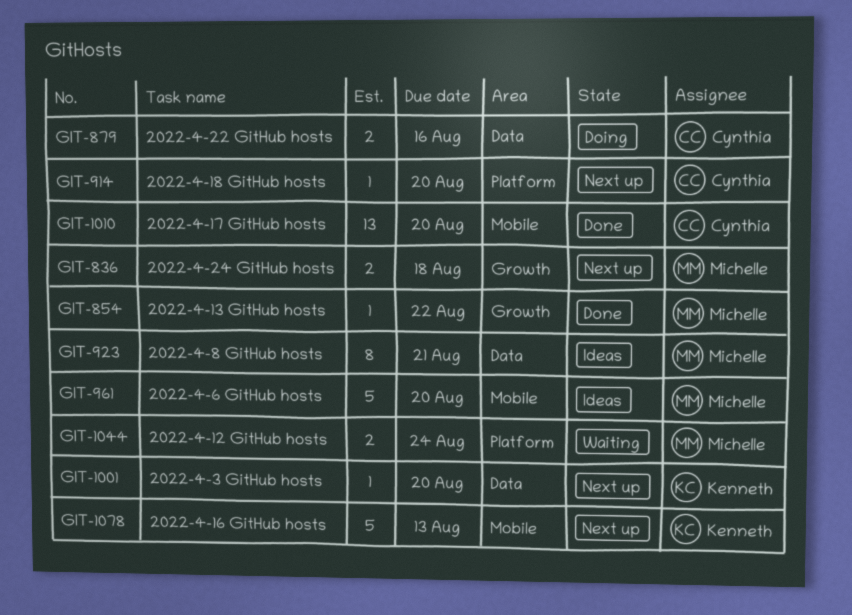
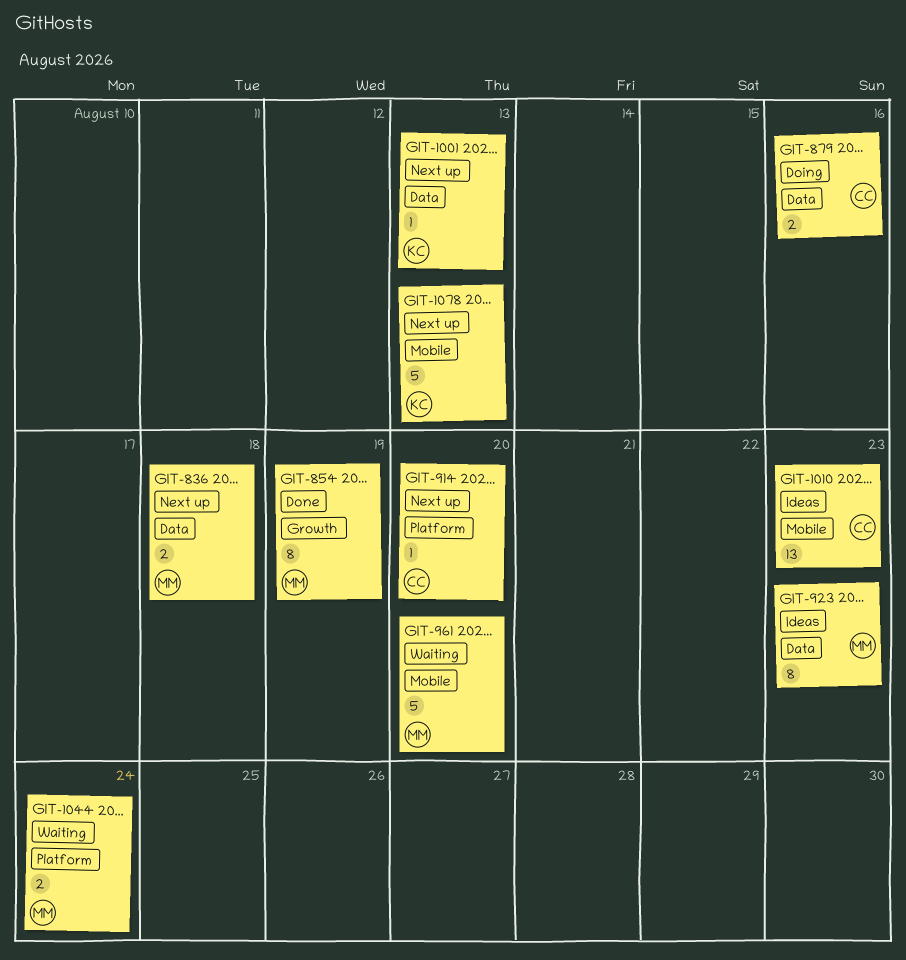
GIT-836, label: Growth -> Data
GIT-854, estimate: 1 -> 8
GIT-854, due: Aug 22 -> Aug 19
GIT-923, due: Aug 21 -> Aug 23
GIT-961, status: Ideas -> Waiting
GIT-1001, due: Aug 20 -> Aug 13
GIT-1010, status: Done -> Ideas
GIT-1010, due: Aug 20 -> Aug 23

